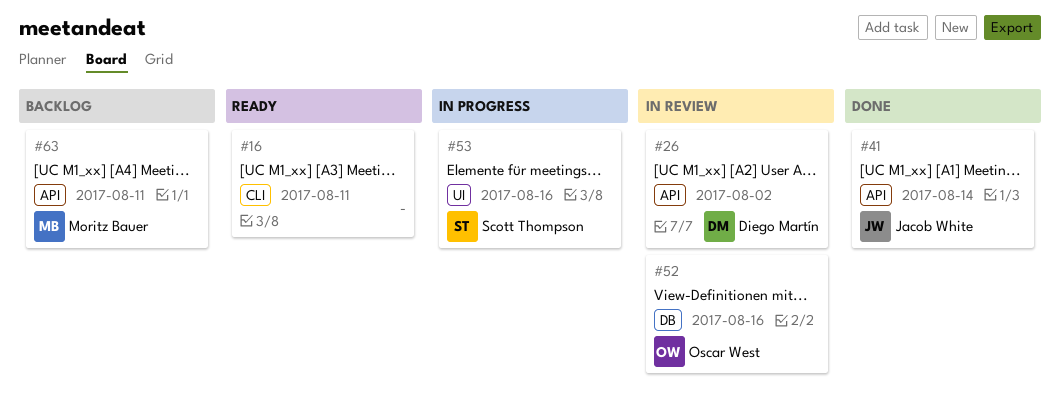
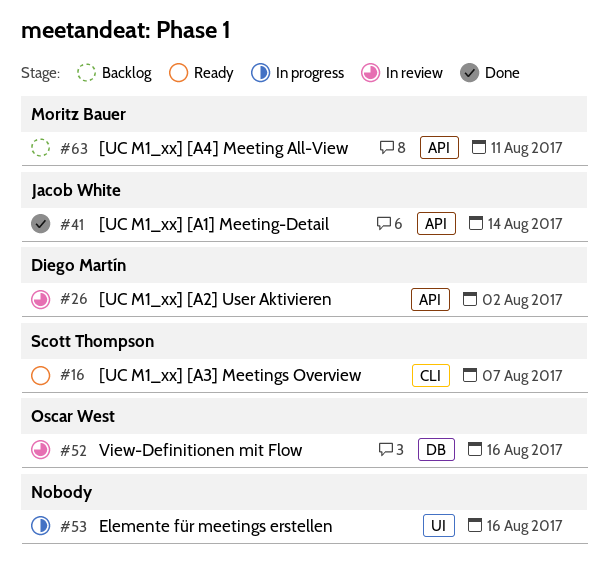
#16, owner: none -> Scott Thompson
#16, due: Aug 11 -> Aug 7
#53, owner: Scott Thompson -> none

